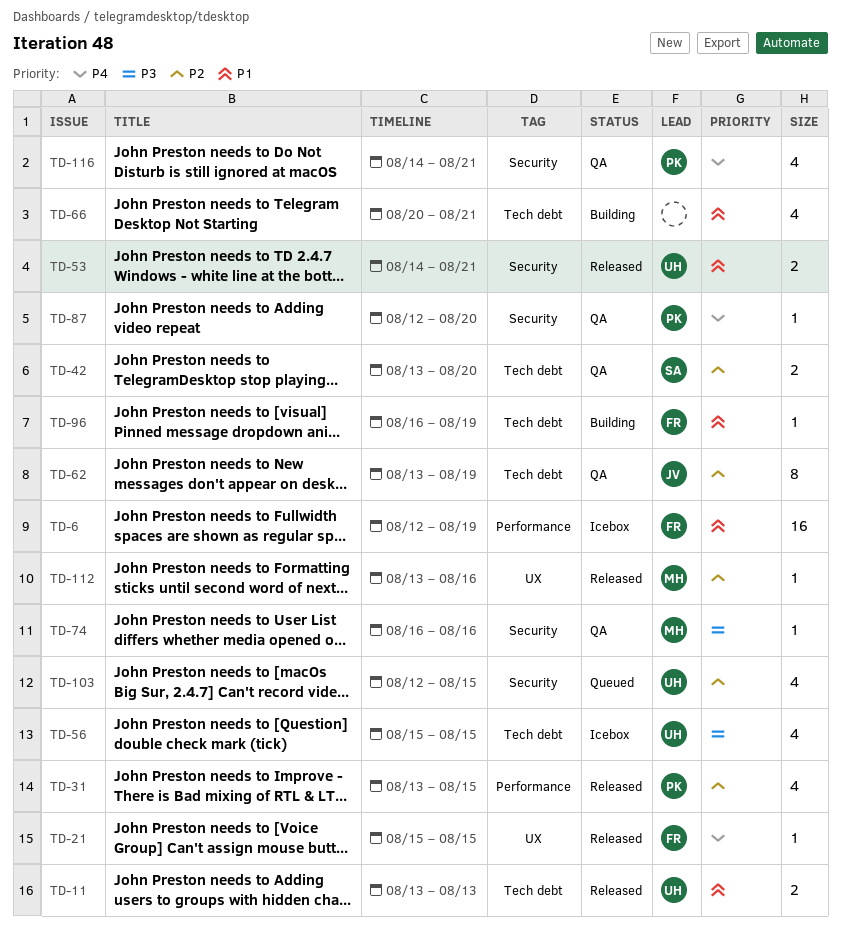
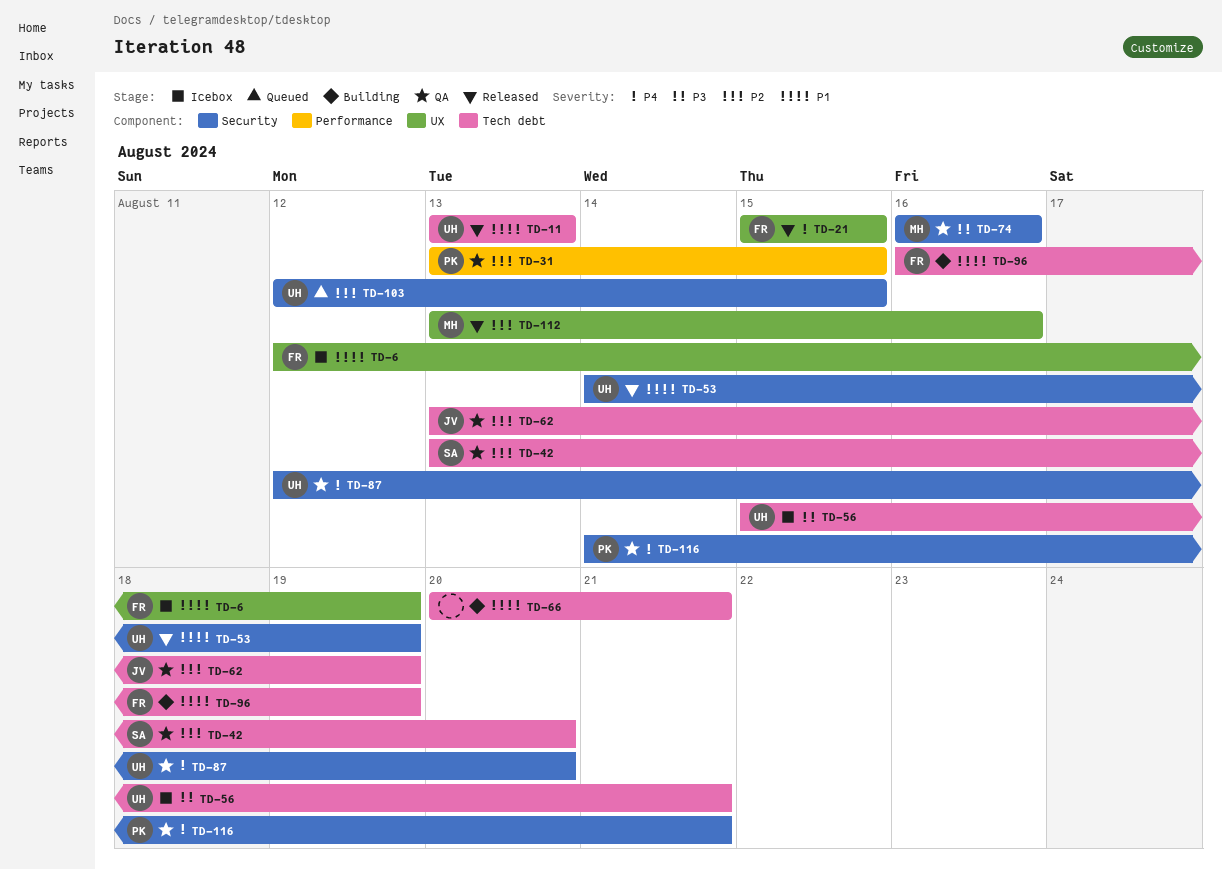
TD-6, label: Performance -> UX
TD-31, status: Released -> QA
TD-53, due: Aug 21 -> Aug 19
TD-56, due: Aug 15 -> Aug 21
TD-87, owner: PK -> UH

